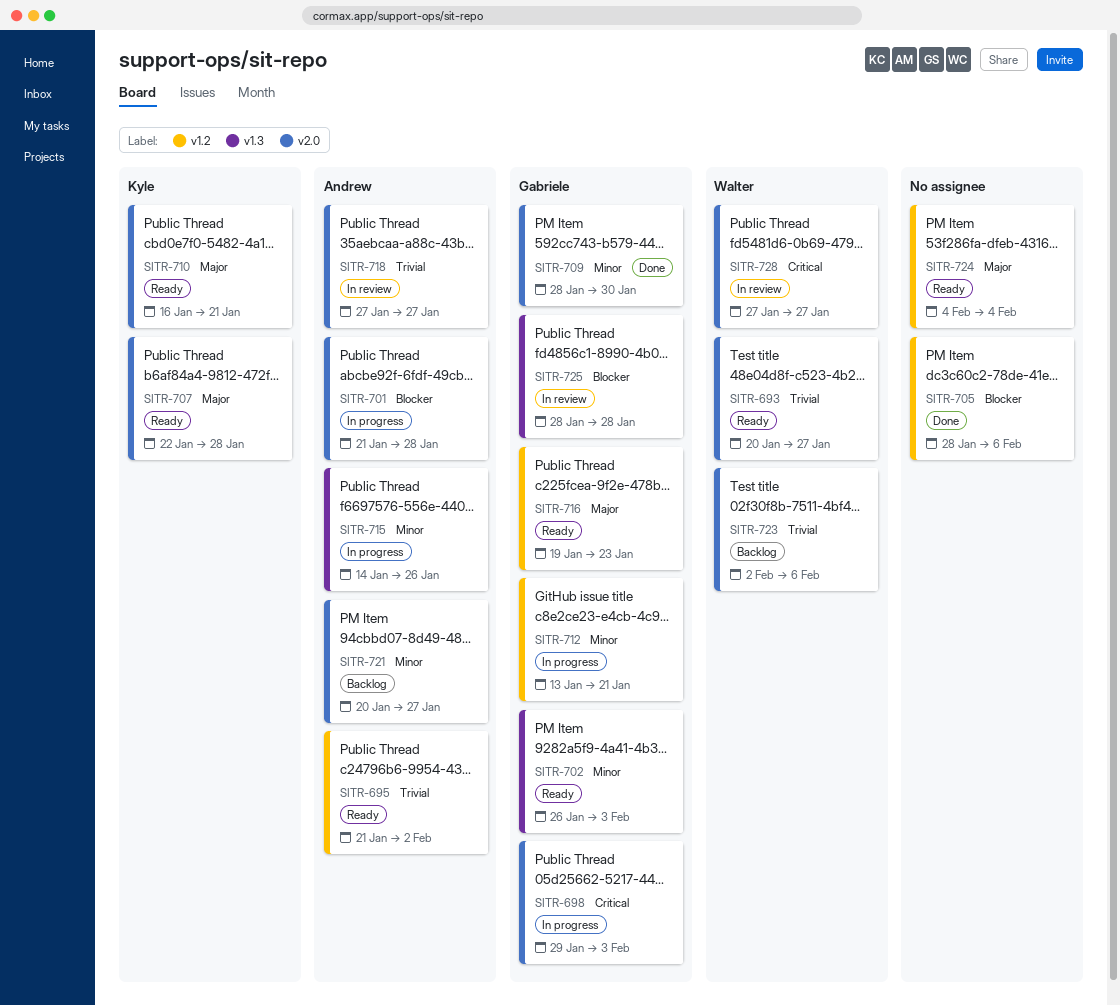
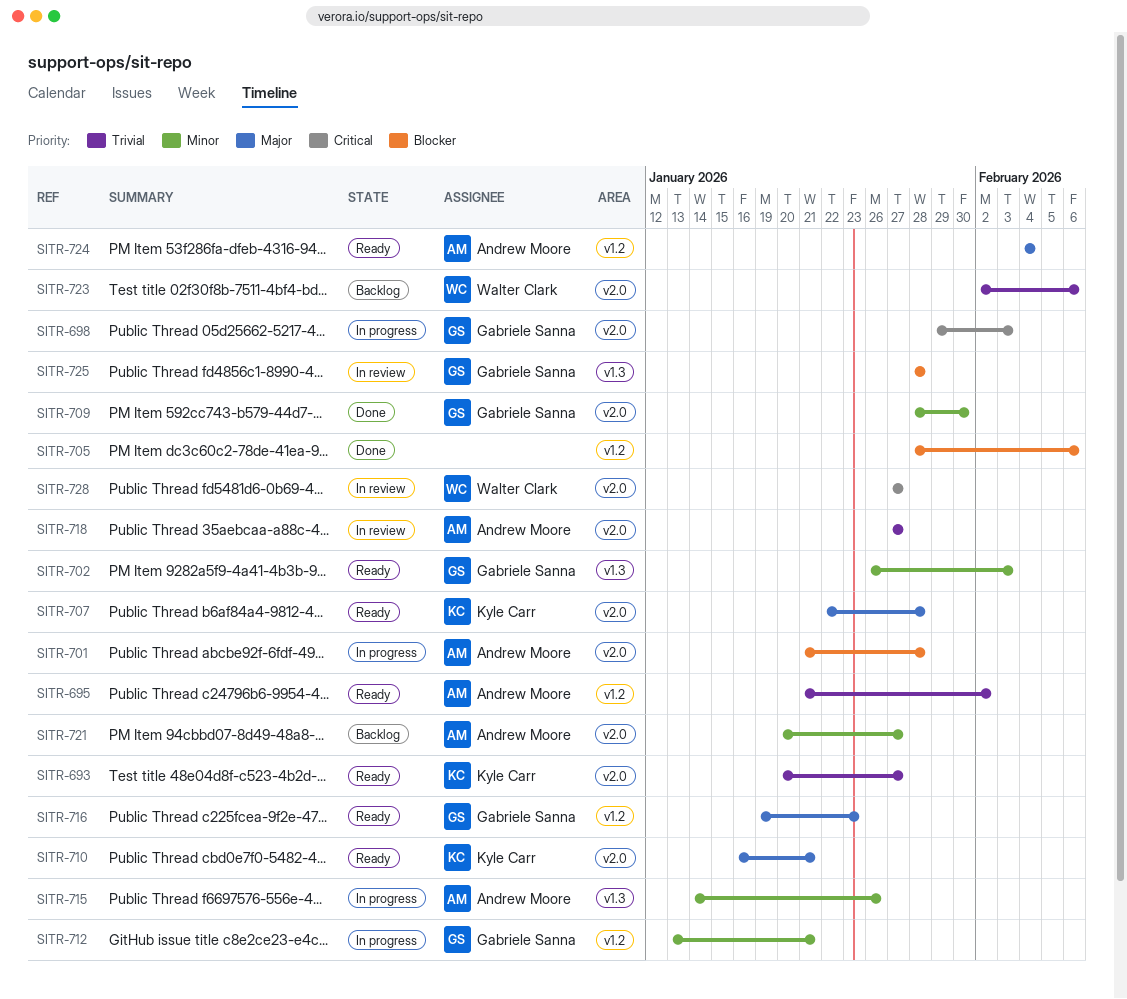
SITR-693, owner: Walter Clark -> Kyle Carr
SITR-724, owner: none -> Andrew Moore

